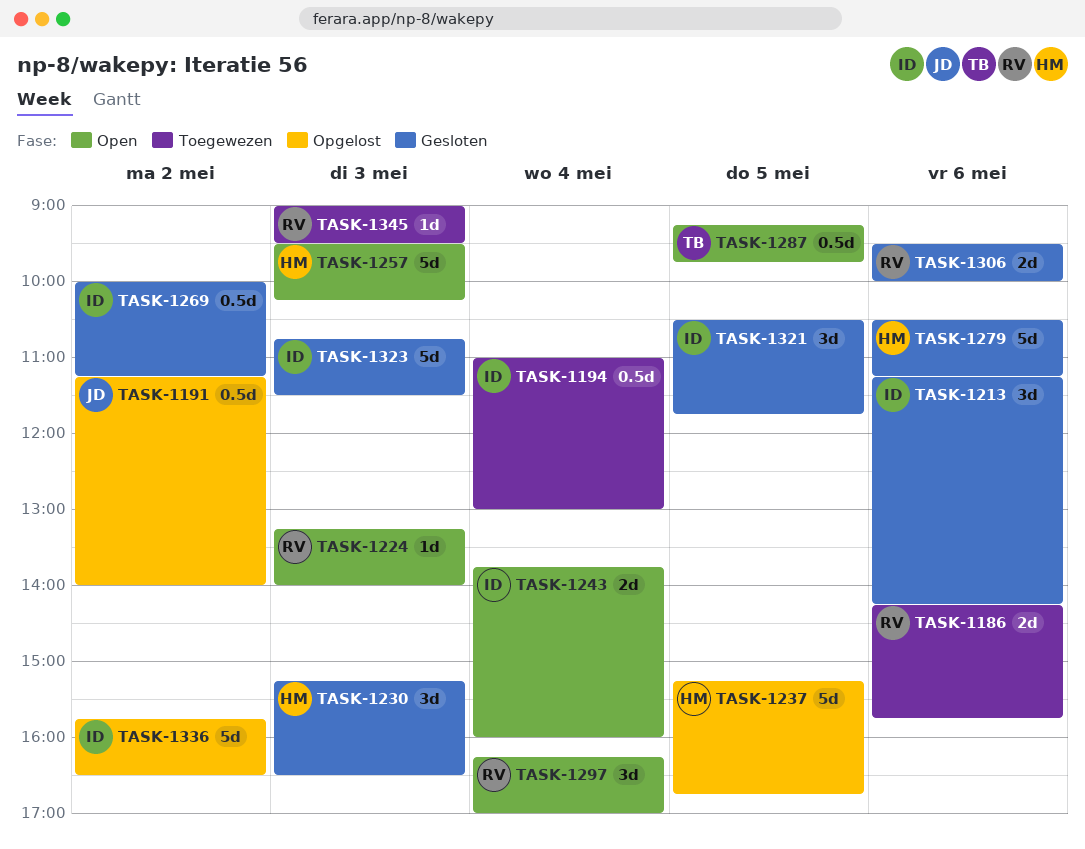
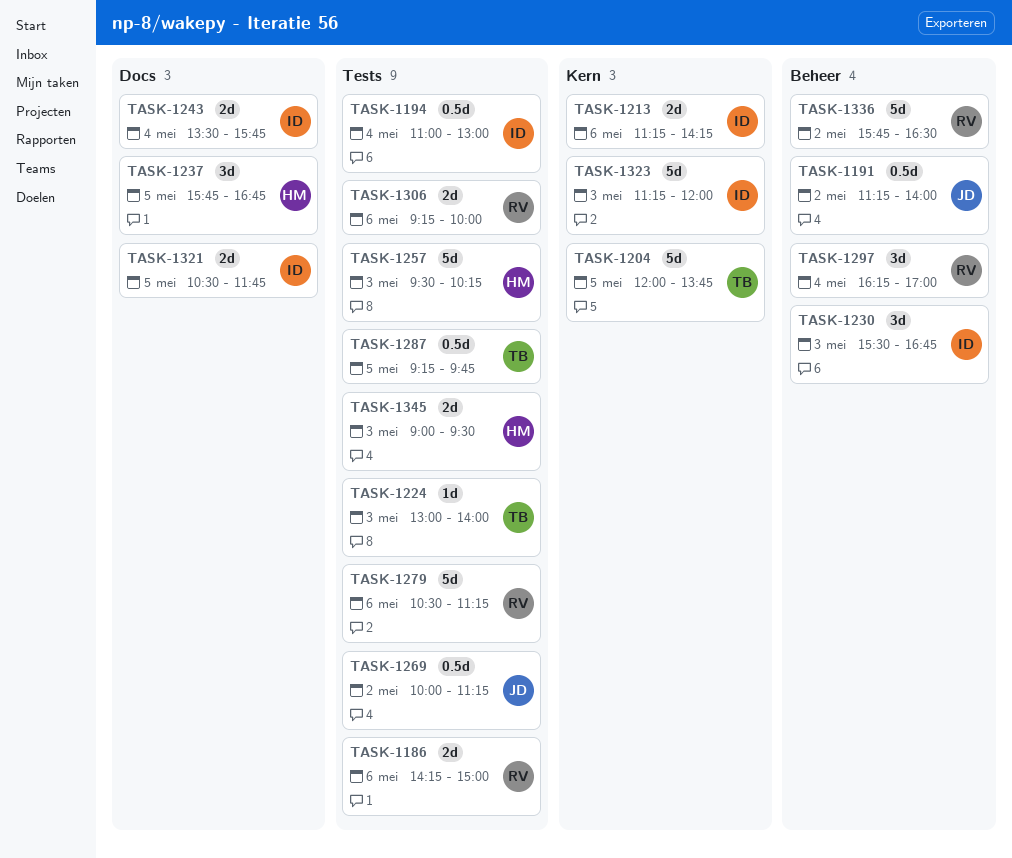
TASK-1186, ends: 15:45 -> 15:00
TASK-1204: none -> present
TASK-1213, estimate: 3d -> 2d
TASK-1224, owner: RV -> TB
TASK-1224, begins: 13:15 -> 13:00
TASK-1230, owner: HM -> ID
TASK-1230, begins: 15:15 -> 15:30
TASK-1230, ends: 16:30 -> 16:45
TASK-1237, estimate: 5d -> 3d
TASK-1237, begins: 15:15 -> 15:45
TASK-1243, begins: 13:45 -> 13:30
TASK-1243, ends: 16:00 -> 15:45
TASK-1269, owner: ID -> JD
TASK-1279, owner: HM -> RV
TASK-1306, begins: 09:30 -> 09:15
TASK-1321, estimate: 3d -> 2d
TASK-1323, begins: 10:45 -> 11:15
TASK-1323, ends: 11:30 -> 12:00
TASK-1336, owner: ID -> RV
TASK-1345, owner: RV -> HM
TASK-1345, estimate: 1d -> 2d

